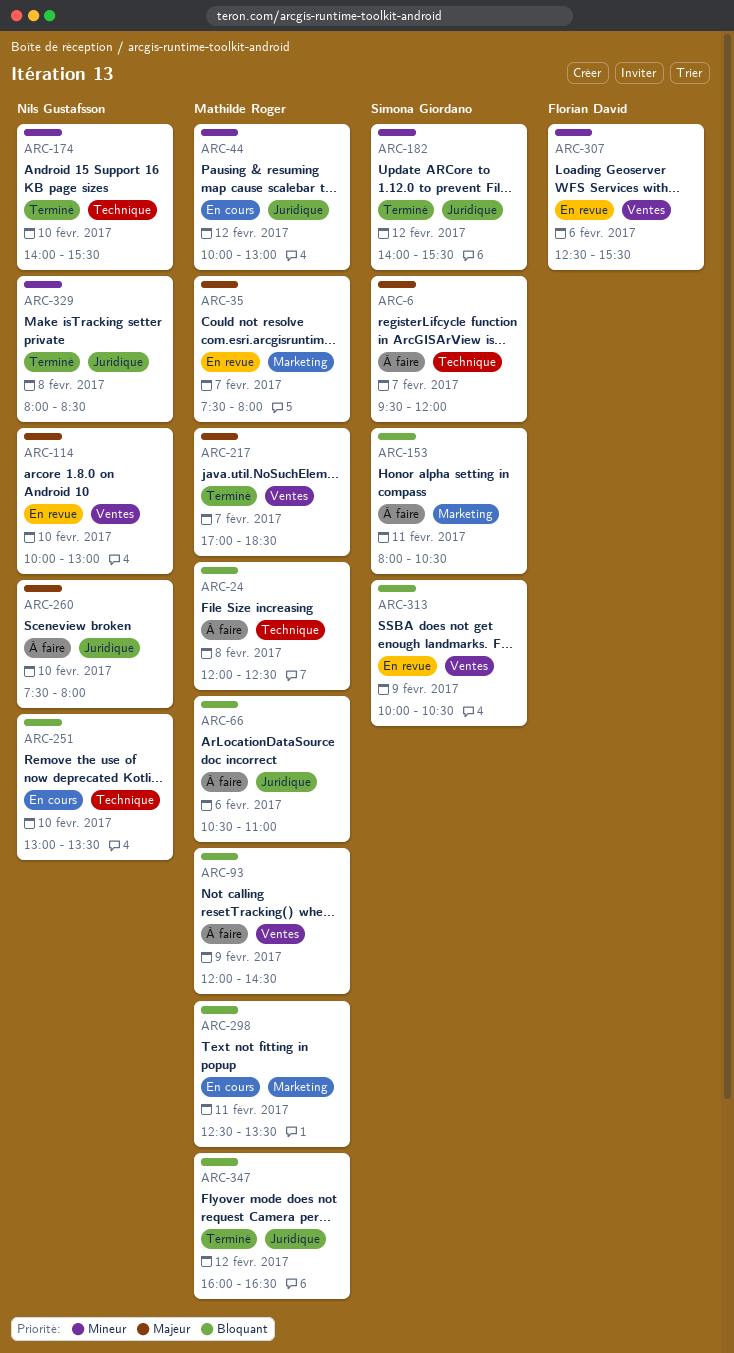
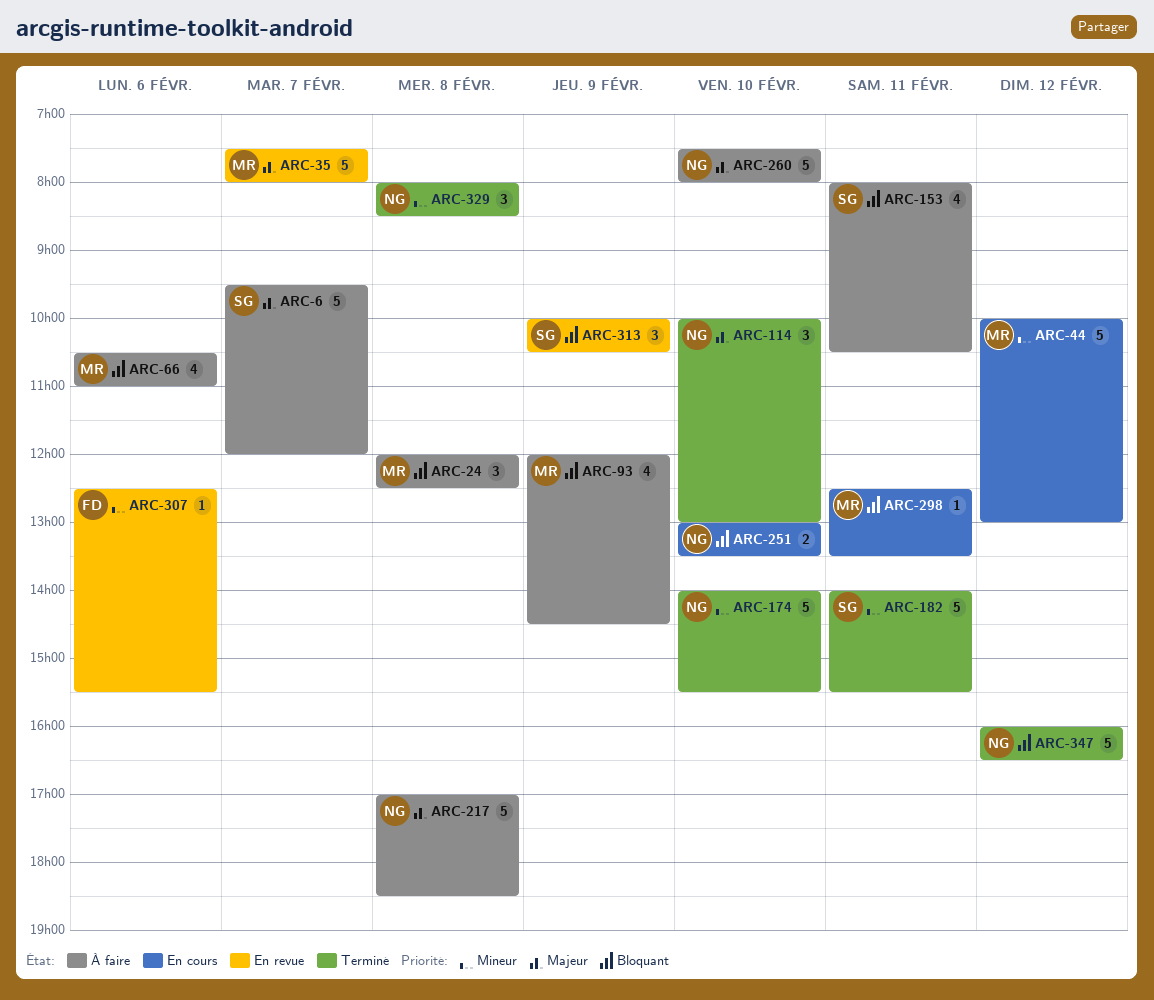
ARC-114, status: En revue -> Terminé
ARC-182, day: Feb 12 -> Feb 11
ARC-217, status: Terminé -> À faire
ARC-217, owner: Mathilde Roger -> Nils Gustafsson
ARC-217, day: Feb 7 -> Feb 8
ARC-347, owner: Mathilde Roger -> Nils Gustafsson

